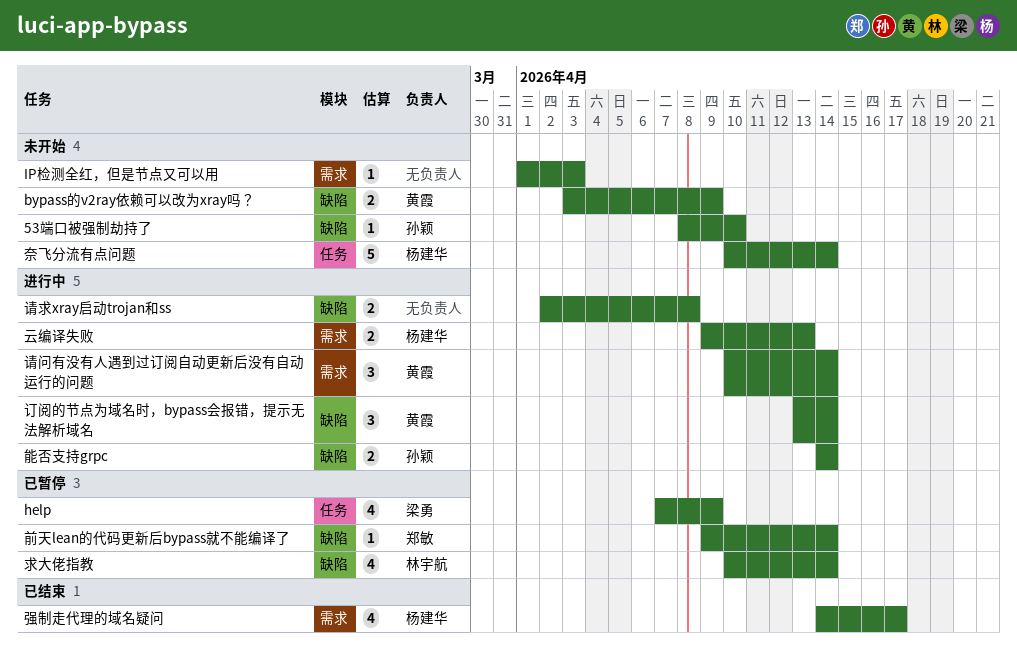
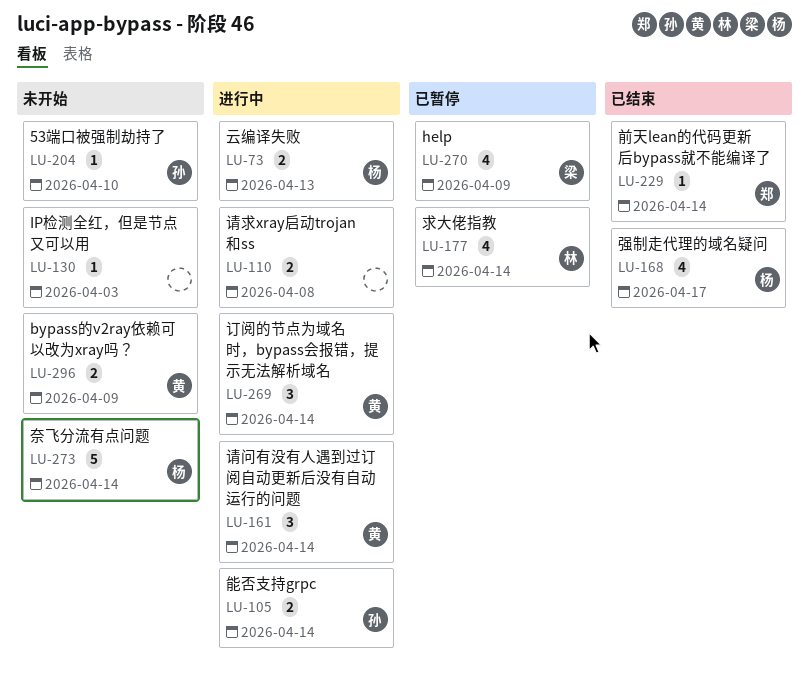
前天lean的代码更新后bypass就不能编译了, status: 已暂停 -> 已结束

